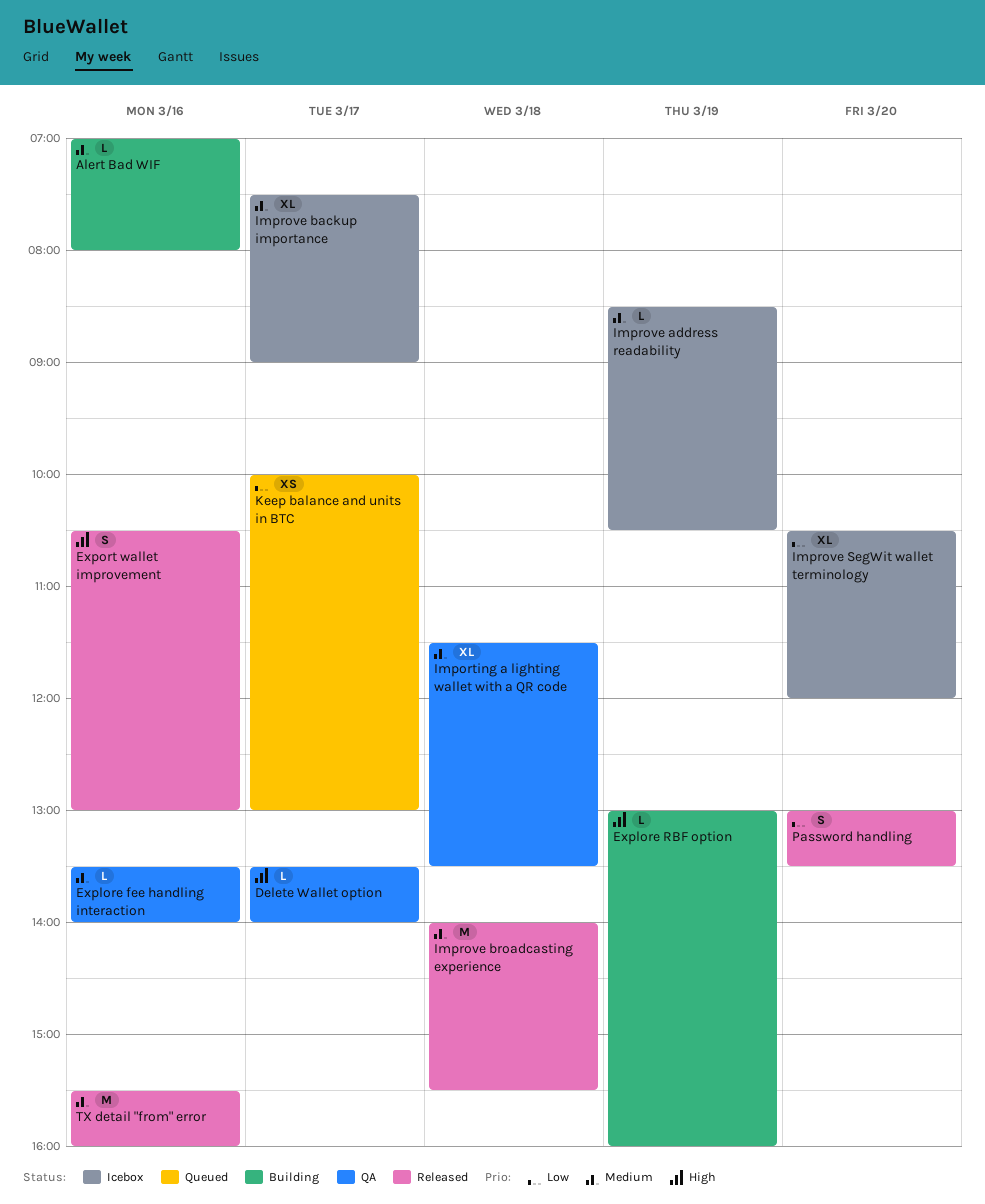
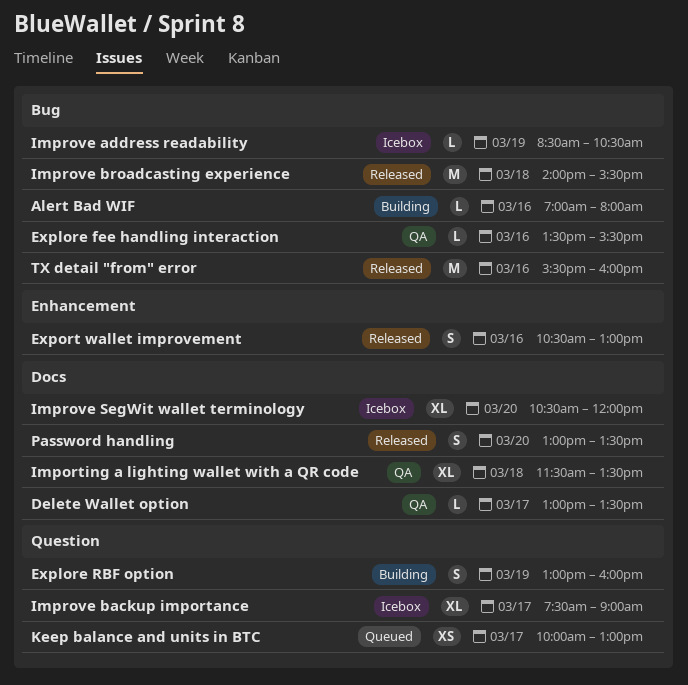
Delete Wallet option, begins: 13:30 -> 13:00
Delete Wallet option, ends: 14:00 -> 13:30
Explore fee handling interaction, ends: 14:00 -> 15:30
Explore RBF option, estimate: L -> S

